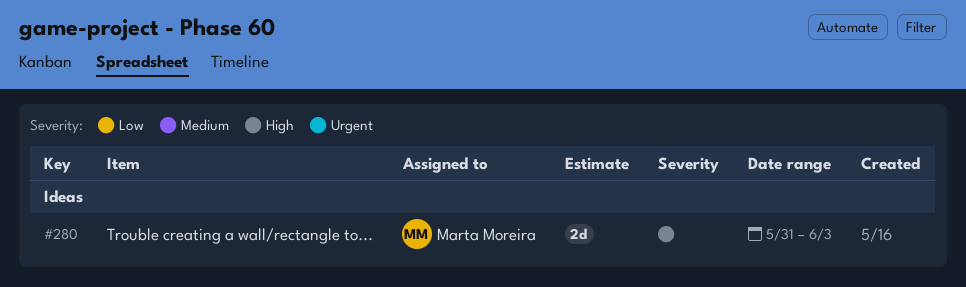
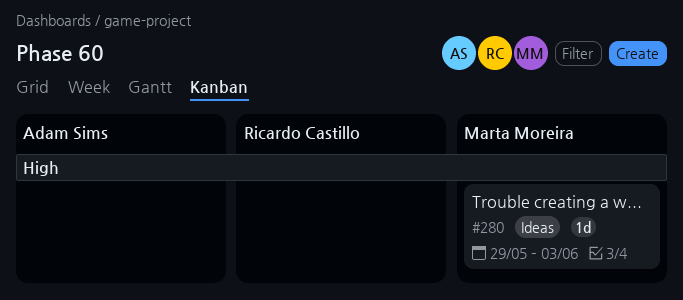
#280, estimate: 2d -> 1d
#280, start: May 31 -> May 29

